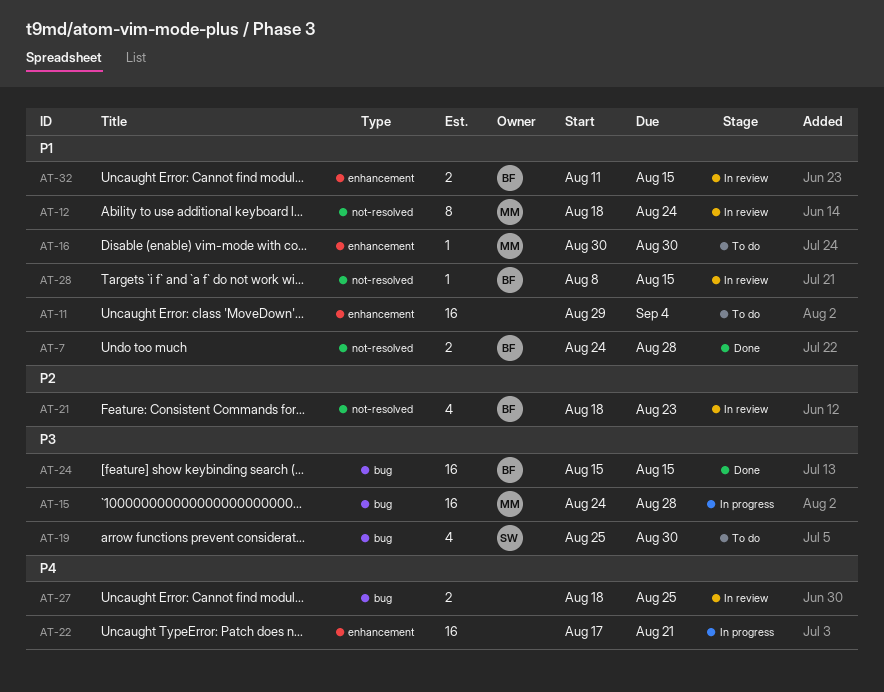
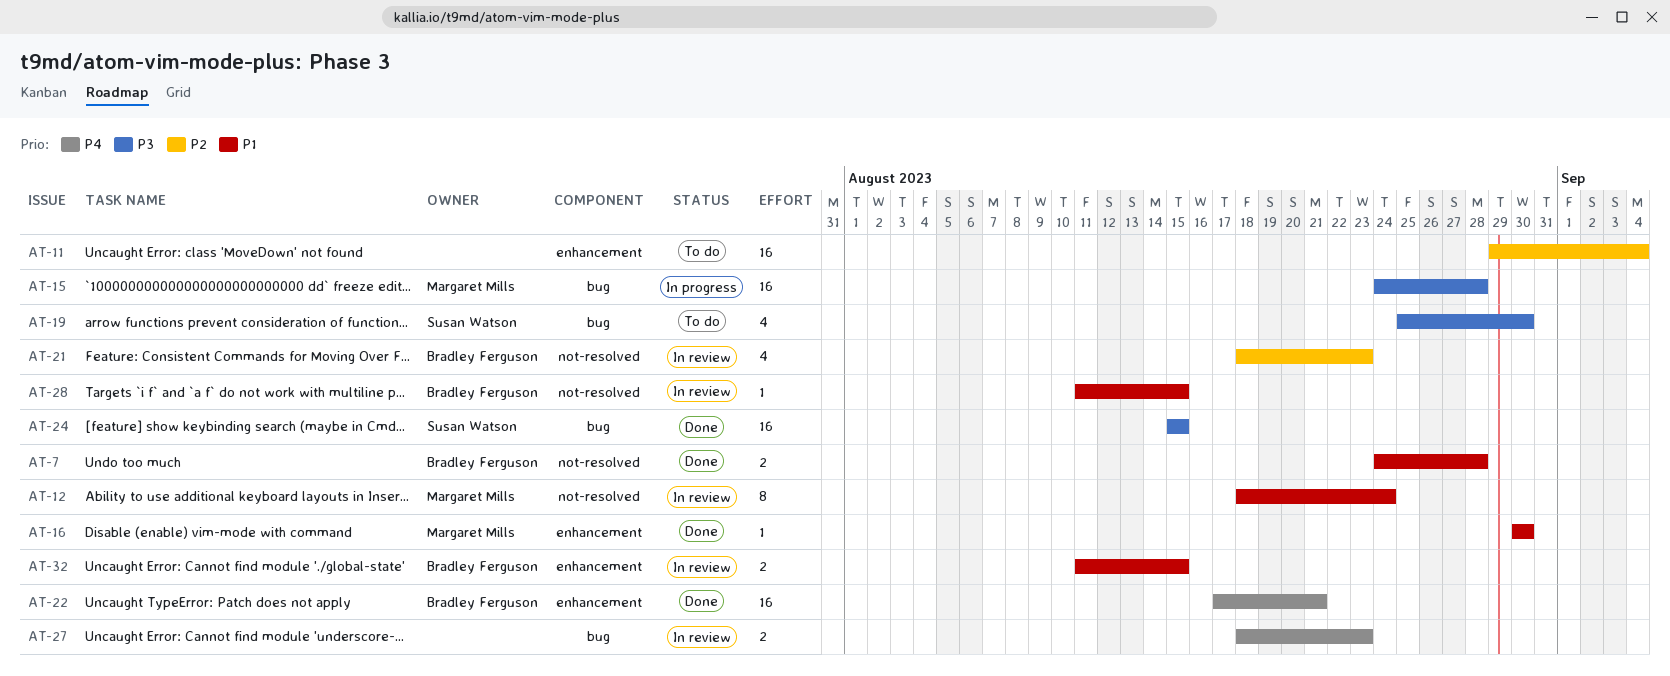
AT-11, priority: P1 -> P2
AT-16, status: To do -> Done
AT-22, status: In progress -> Done
AT-22, owner: none -> Bradley Ferguson
AT-24, owner: Bradley Ferguson -> Susan Watson
AT-27, due: Aug 25 -> Aug 23
AT-28, start: Aug 8 -> Aug 11

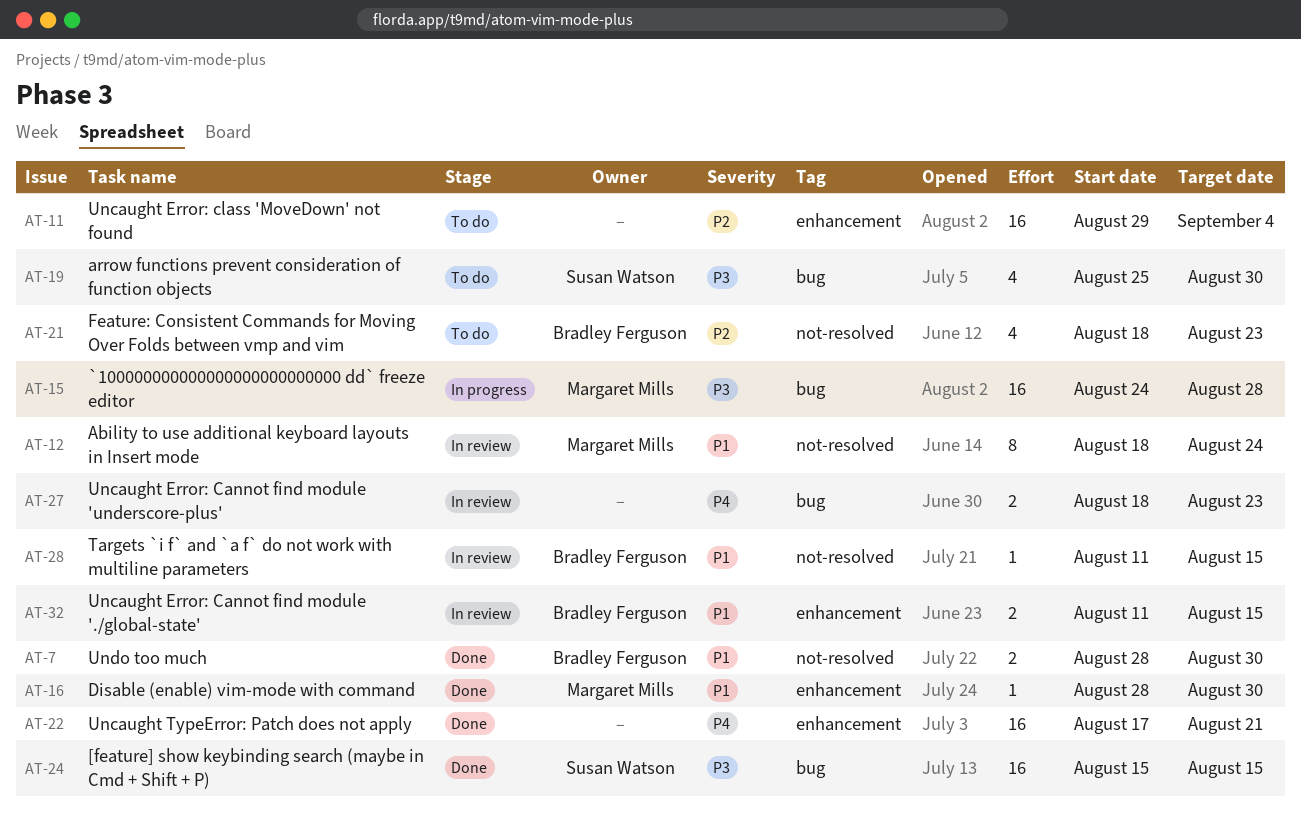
AT-7, start: Aug 24 -> Aug 28
AT-7, due: Aug 28 -> Aug 30
AT-16, start: Aug 30 -> Aug 28
AT-21, status: In review -> To do
AT-22, owner: Bradley Ferguson -> none

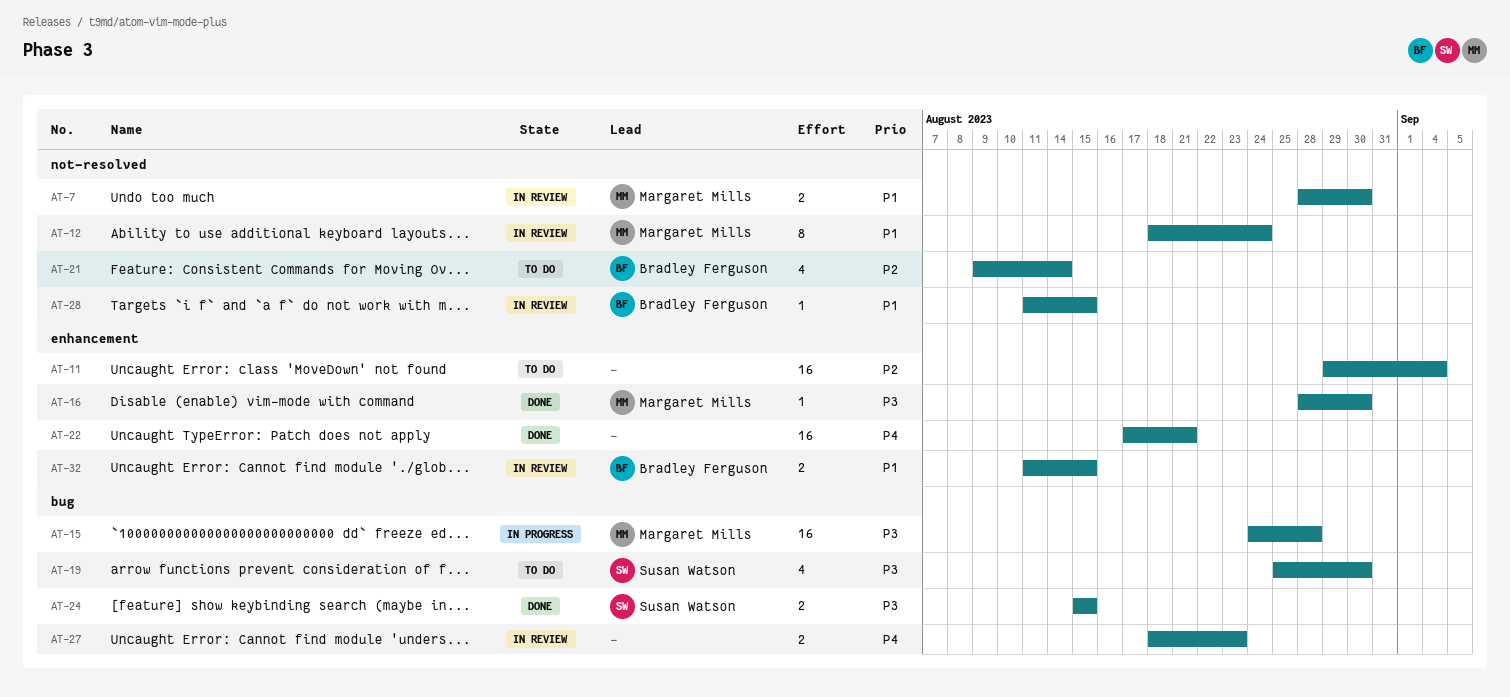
AT-7, status: Done -> In review
AT-7, owner: Bradley Ferguson -> Margaret Mills
AT-16, priority: P1 -> P3
AT-21, start: Aug 18 -> Aug 9
AT-21, due: Aug 23 -> Aug 14
AT-24, estimate: 16 -> 2

